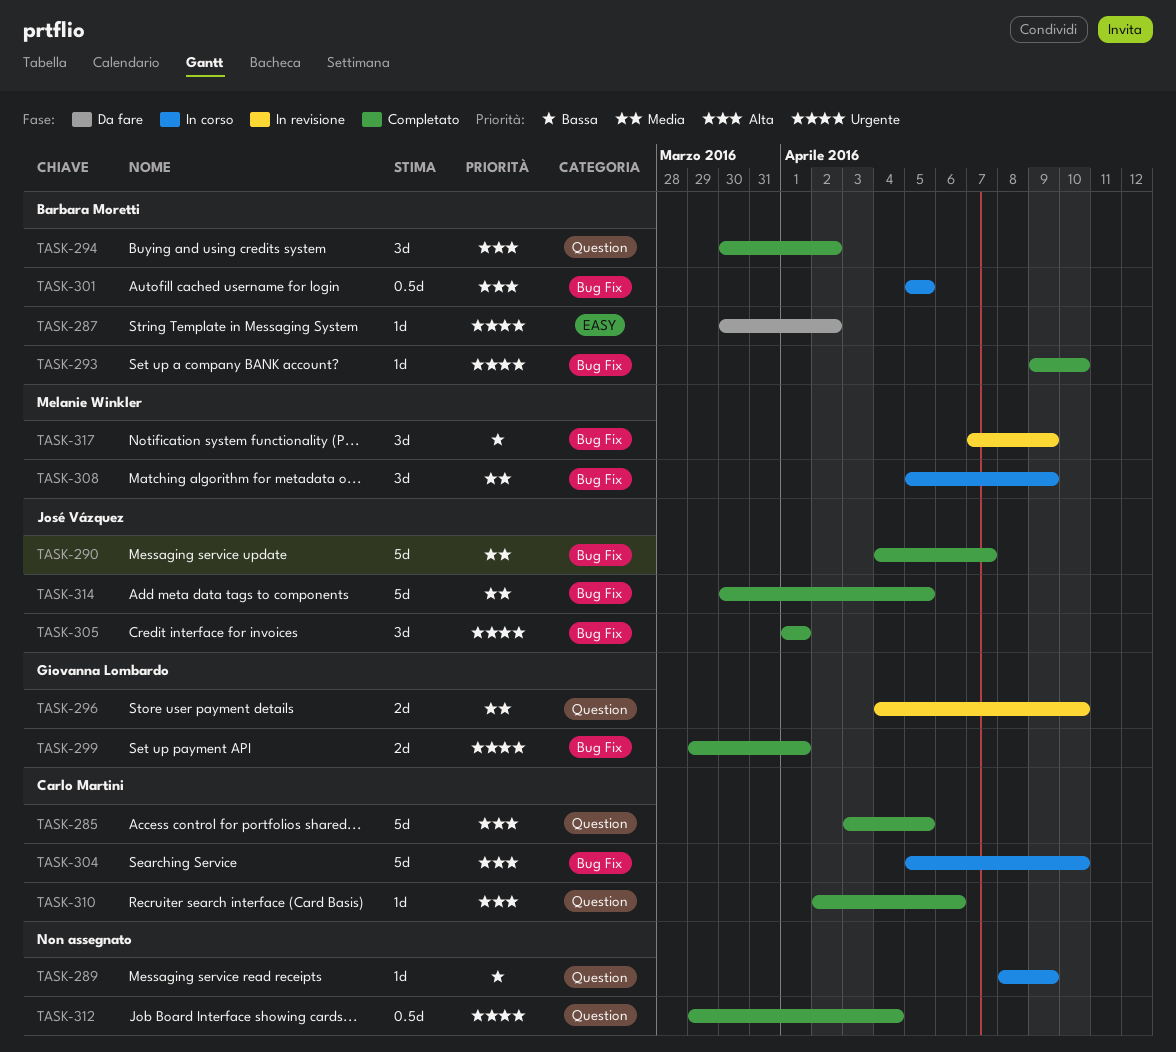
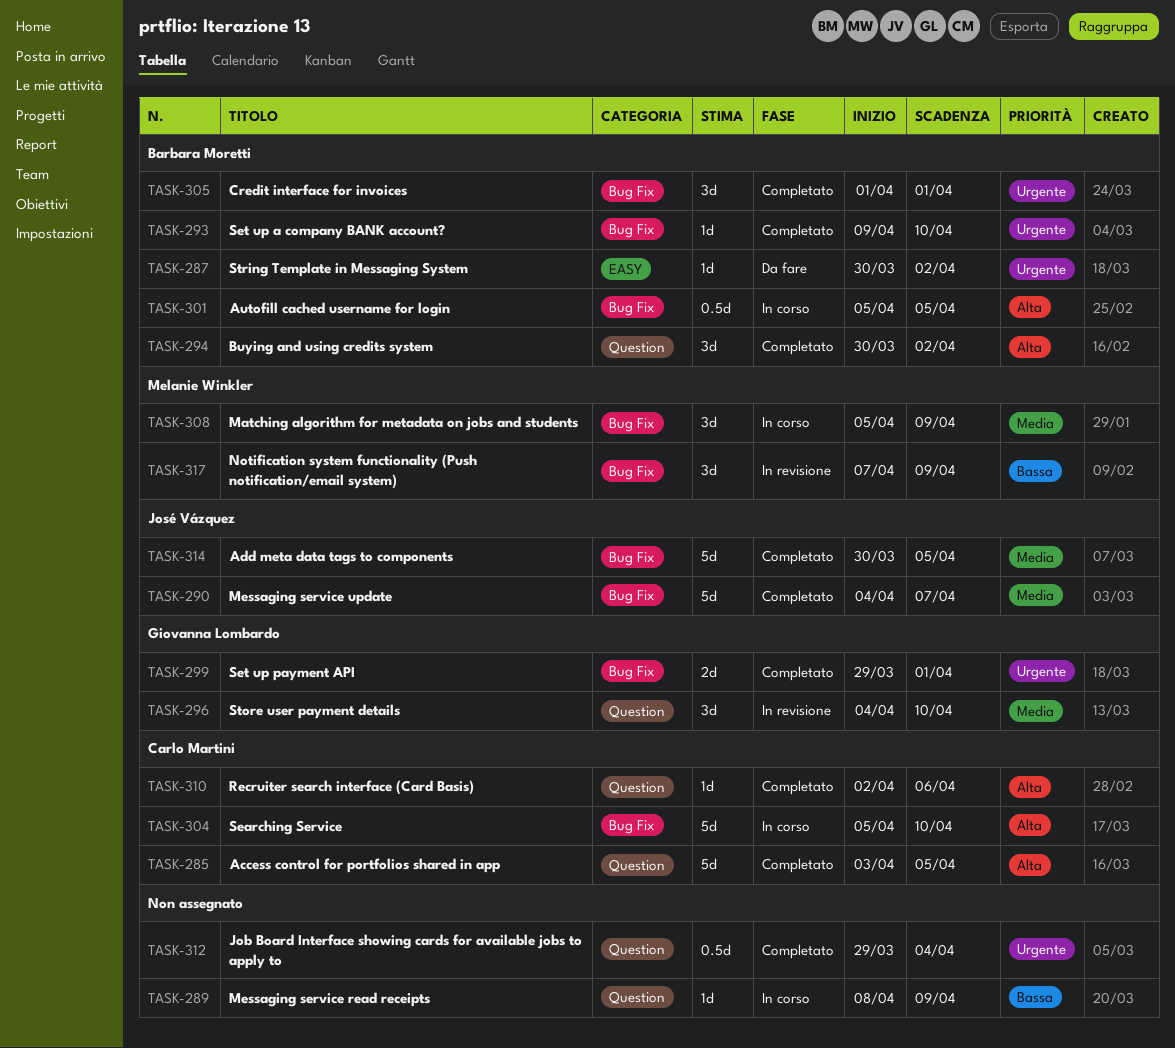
TASK-296, estimate: 2d -> 3d
TASK-305, owner: José Vázquez -> Barbara Moretti

